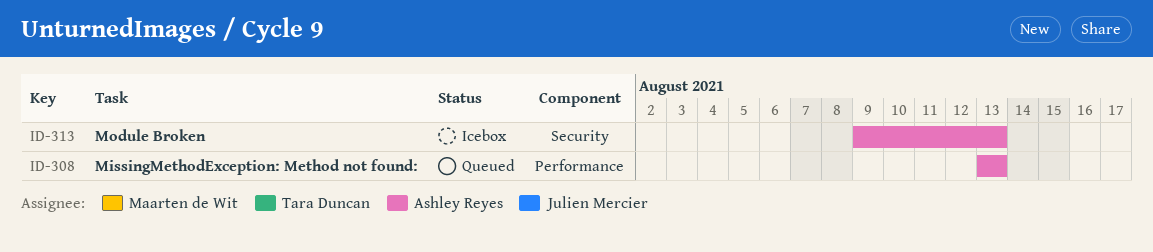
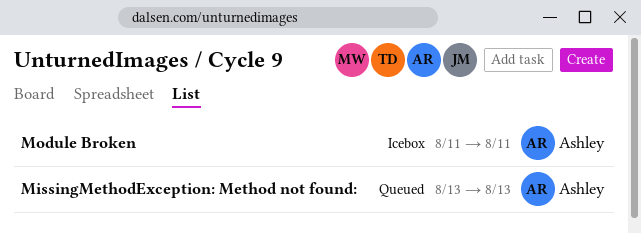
Module Broken, start: Aug 9 -> Aug 11
Module Broken, due: Aug 13 -> Aug 11

